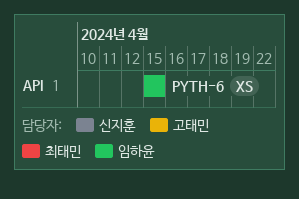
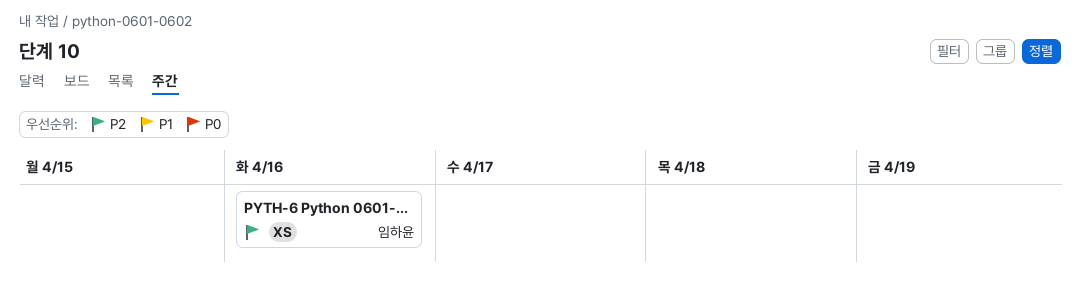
PYTH-6, due: Apr 15 -> Apr 16

